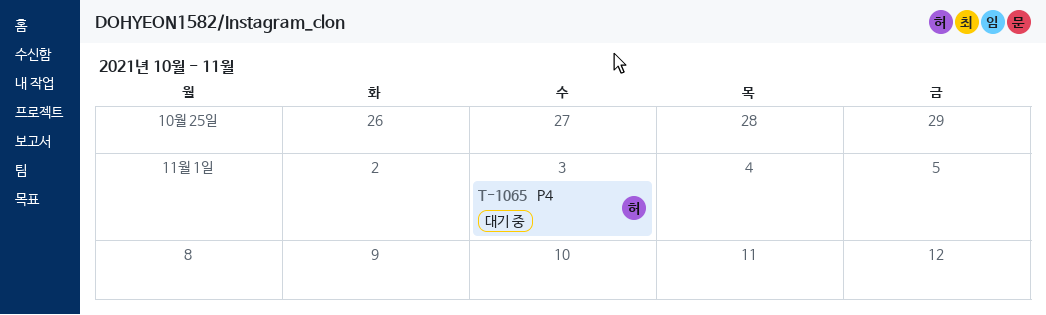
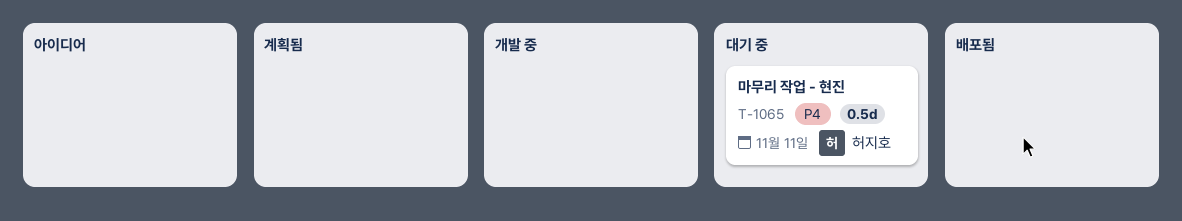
T-1065, due: Nov 3 -> Nov 11

